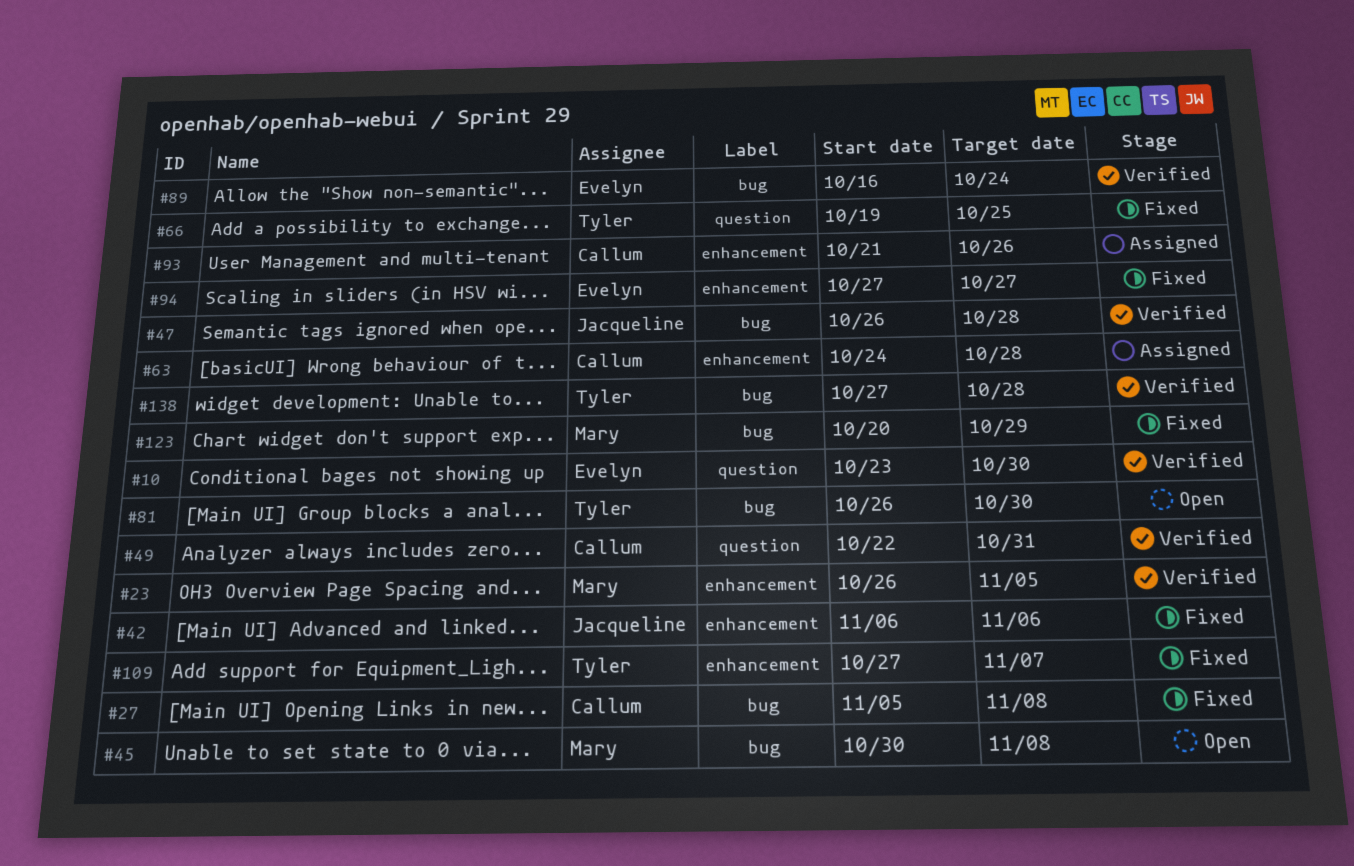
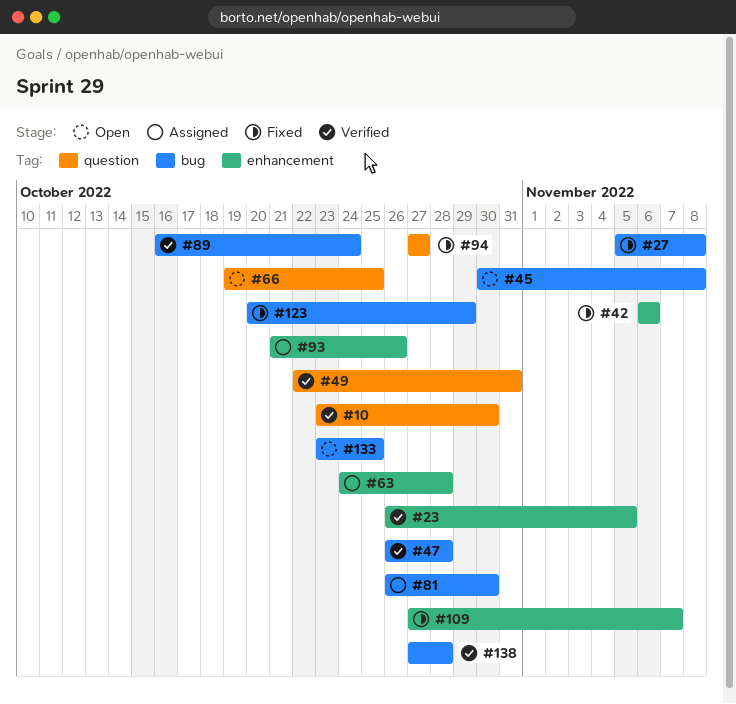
#66, status: Fixed -> Open
#81, status: Open -> Assigned
#94, label: enhancement -> question
#133: none -> present

